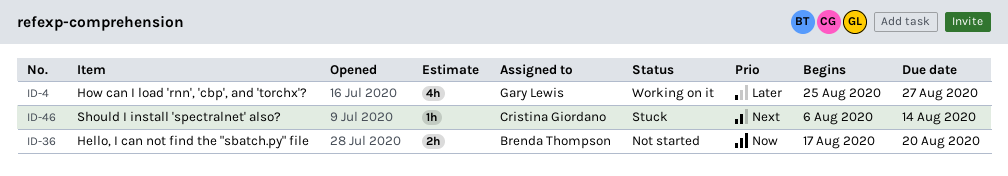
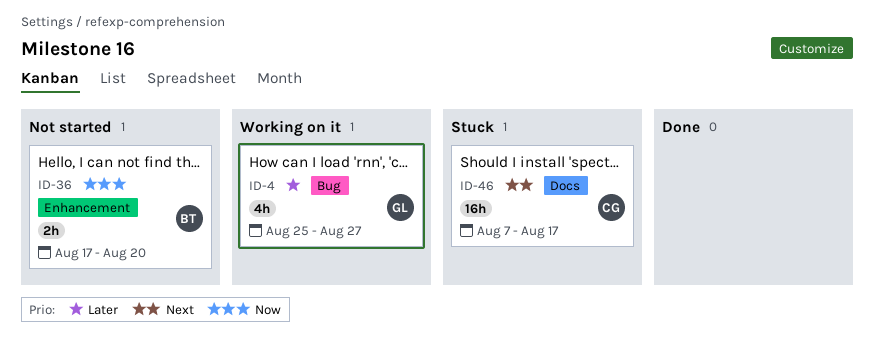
ID-46, estimate: 1h -> 16h
ID-46, start: Aug 6 -> Aug 7
ID-46, due: Aug 14 -> Aug 17

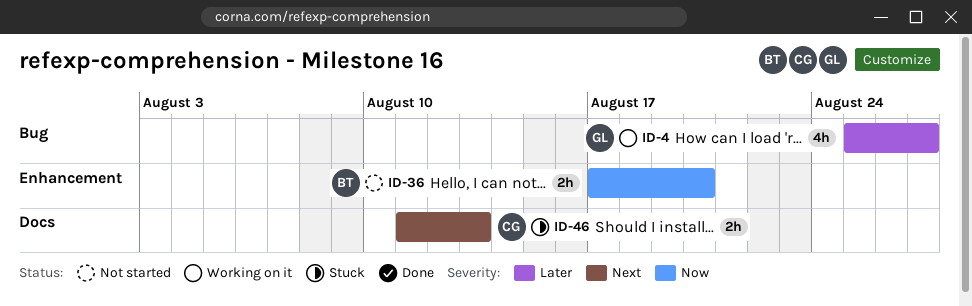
ID-46, estimate: 16h -> 2h
ID-46, start: Aug 7 -> Aug 11
ID-46, due: Aug 17 -> Aug 13

